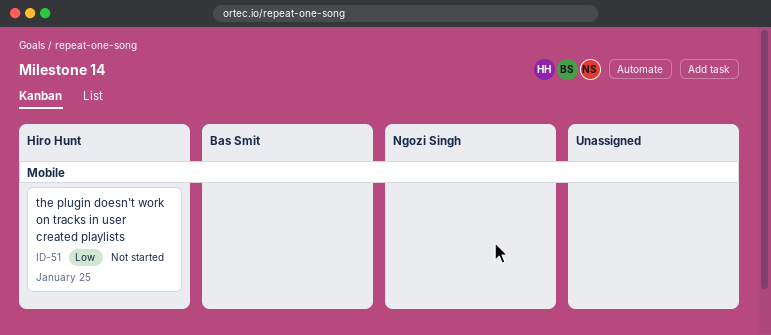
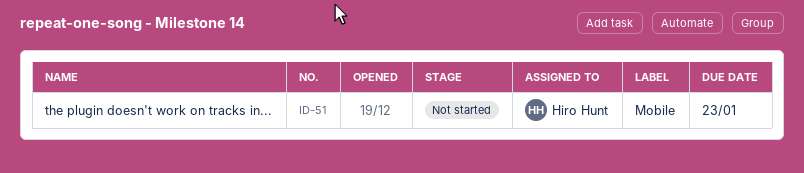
ID-51, due: Jan 25 -> Jan 23

